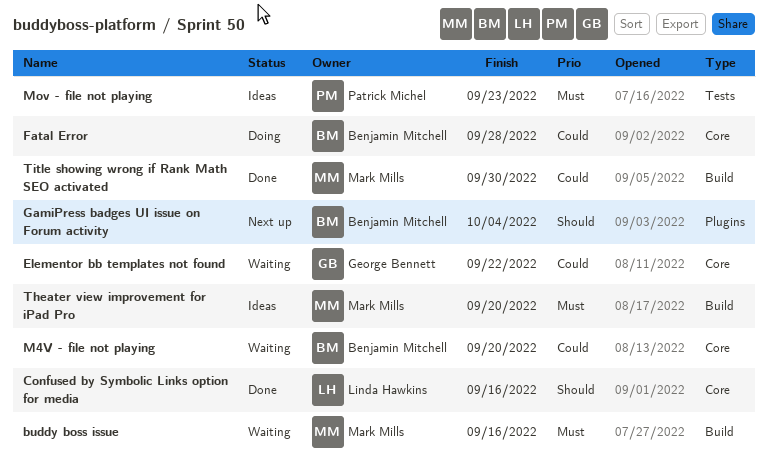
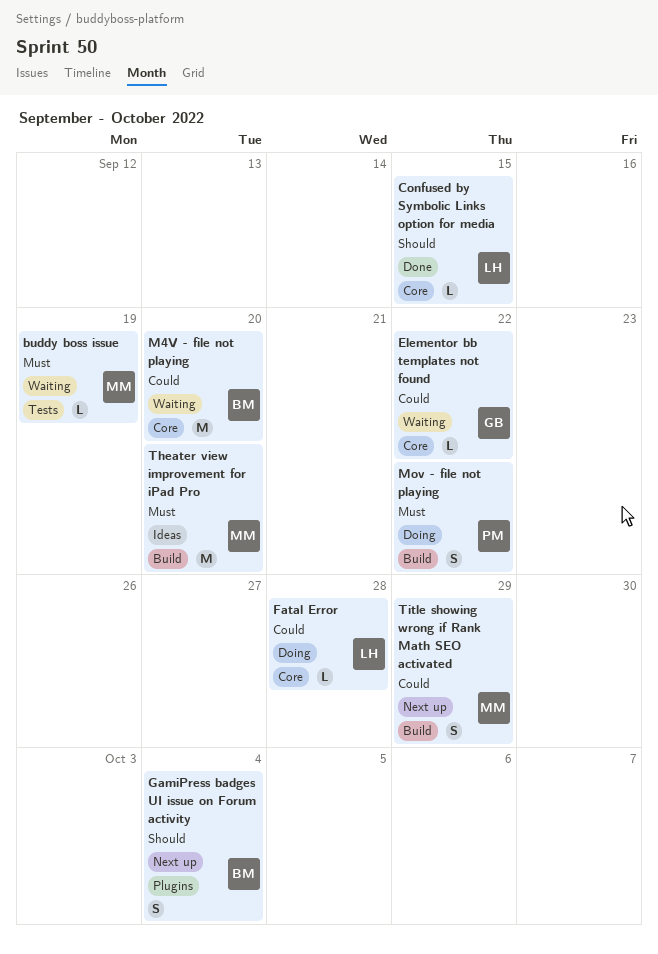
buddy boss issue, label: Build -> Tests
buddy boss issue, due: Sep 16 -> Sep 19
Confused by Symbolic Links option for media, due: Sep 16 -> Sep 15
Fatal Error, owner: Benjamin Mitchell -> Linda Hawkins
Mov - file not playing, status: Ideas -> Doing
Mov - file not playing, label: Tests -> Build
Mov - file not playing, due: Sep 23 -> Sep 22
Title showing wrong if Rank Math SEO activated, status: Done -> Next up
Title showing wrong if Rank Math SEO activated, due: Sep 30 -> Sep 29

